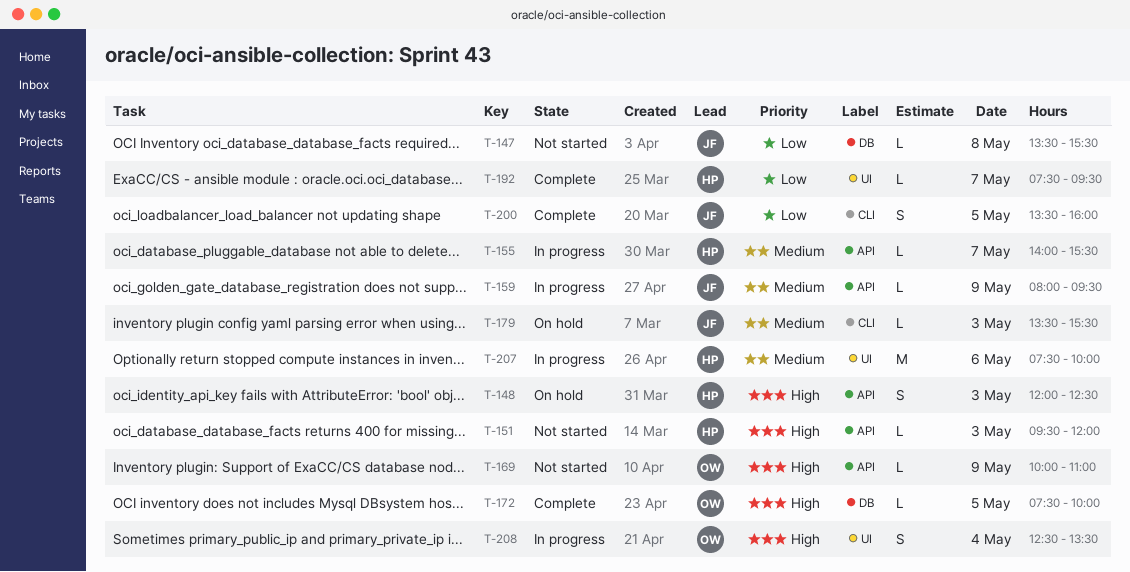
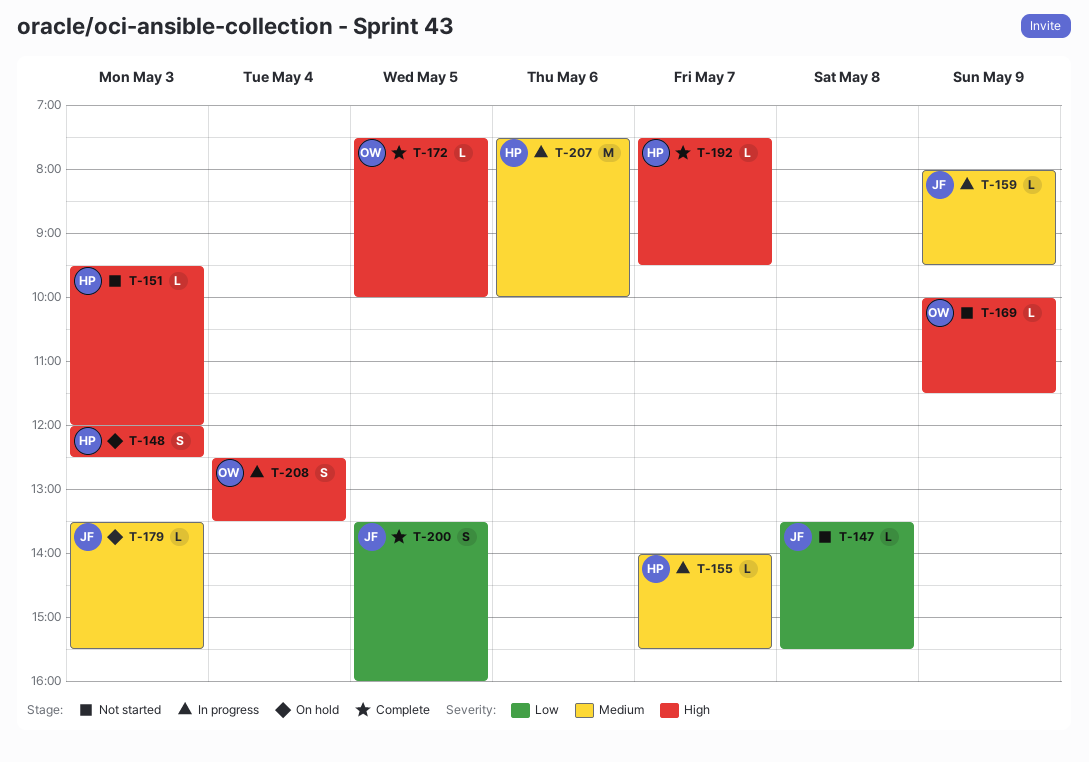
T-169, ends: 11:00 -> 11:30
T-192, priority: Low -> High

